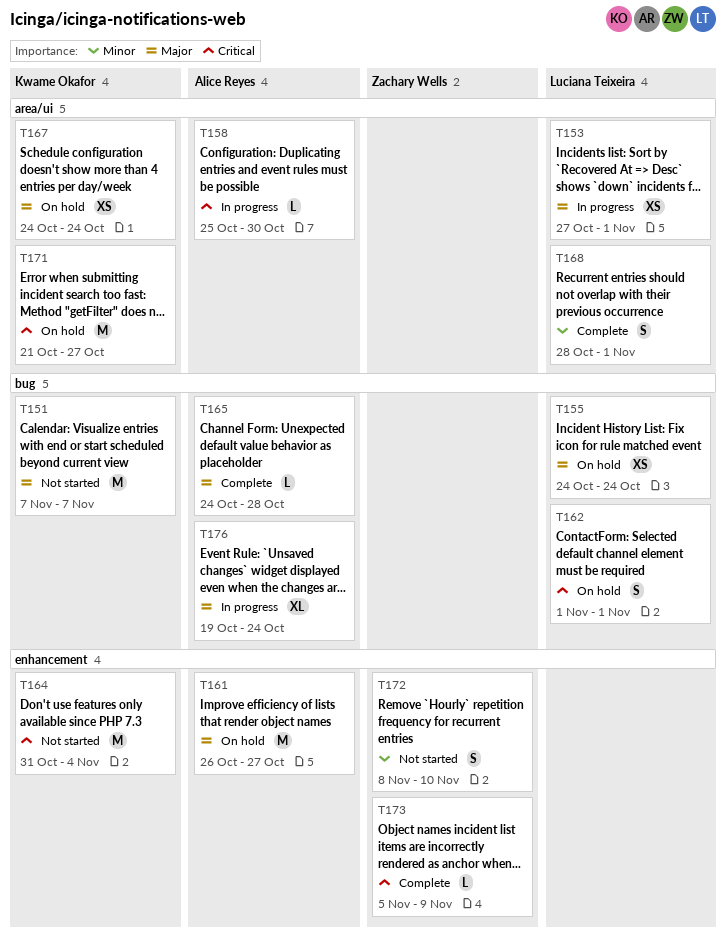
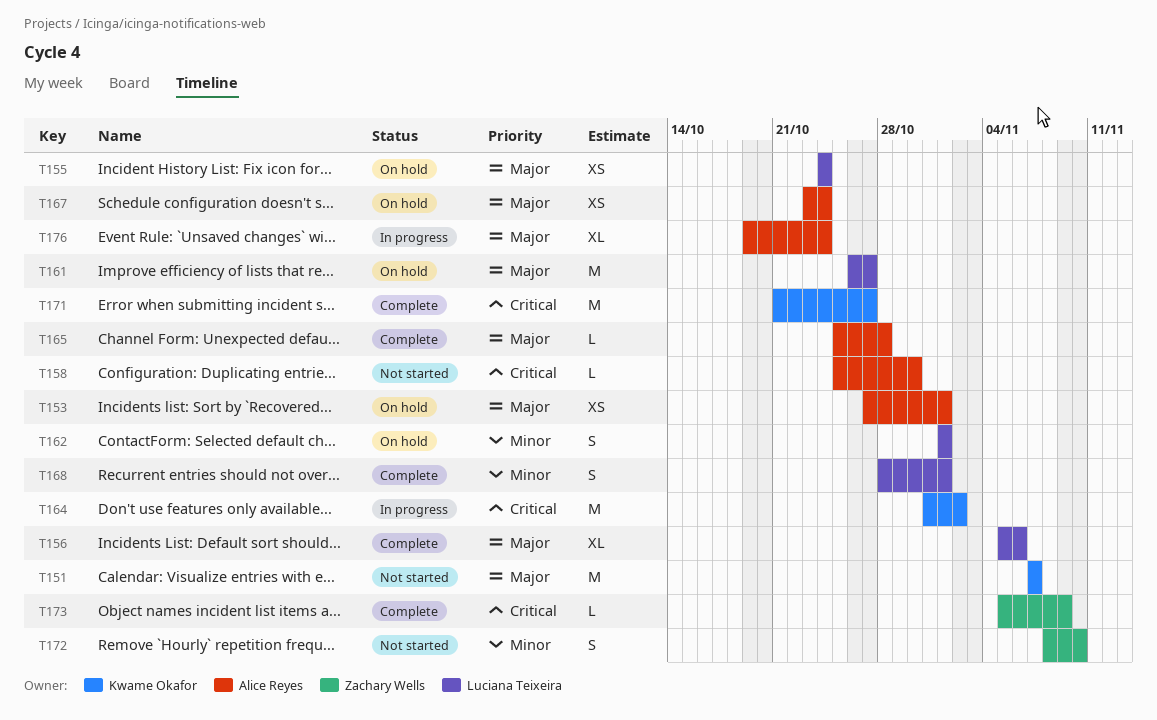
T153, status: In progress -> On hold
T153, owner: Luciana Teixeira -> Alice Reyes
T156: none -> present
T158, status: In progress -> Not started
T161, owner: Alice Reyes -> Luciana Teixeira
T162, priority: Critical -> Minor
T164, status: Not started -> In progress
T164, due: Nov 4 -> Nov 2
T165, start: Oct 24 -> Oct 25
T167, owner: Kwame Okafor -> Alice Reyes
T167, start: Oct 24 -> Oct 23
T171, status: On hold -> Complete

